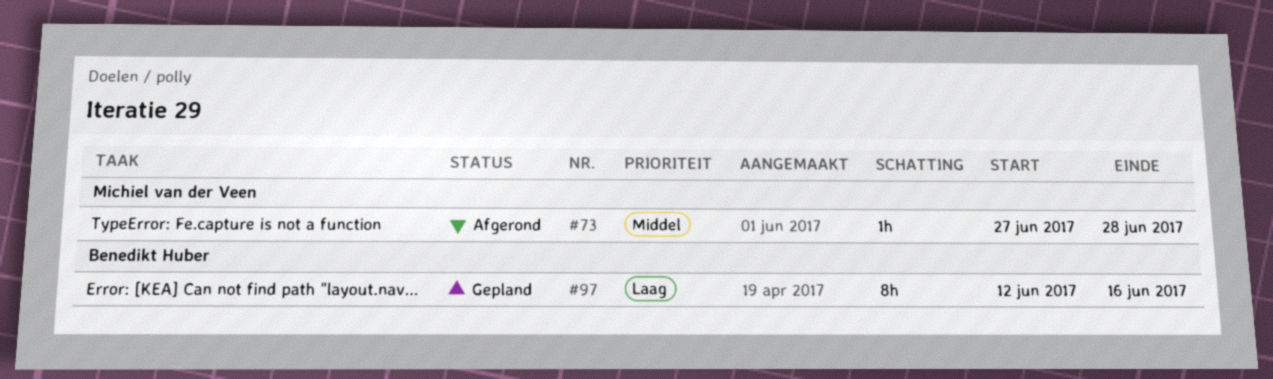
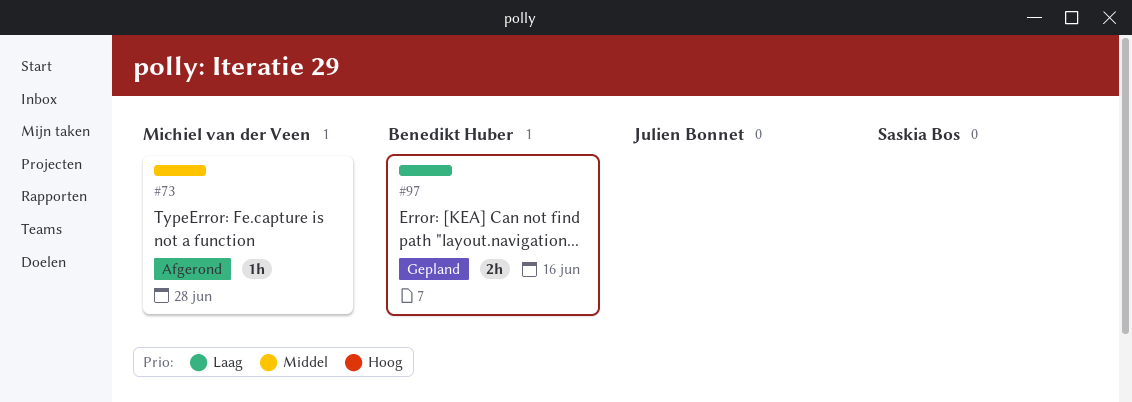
#97, estimate: 8h -> 2h

